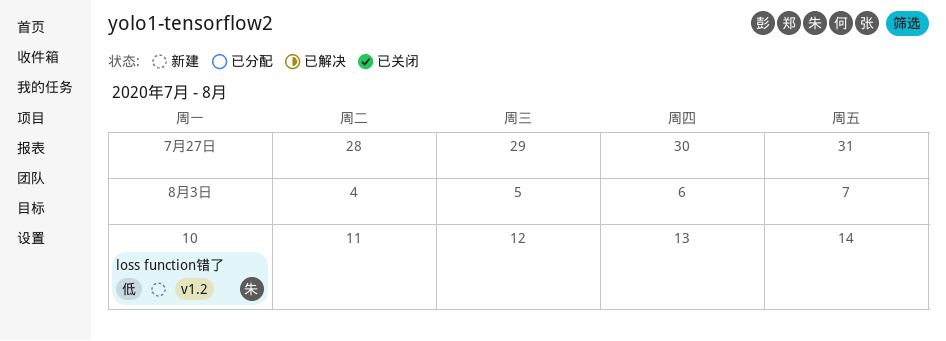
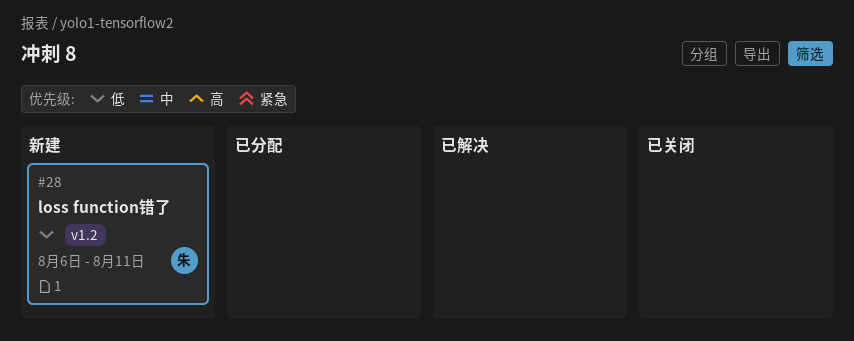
loss function错了, due: Aug 10 -> Aug 11

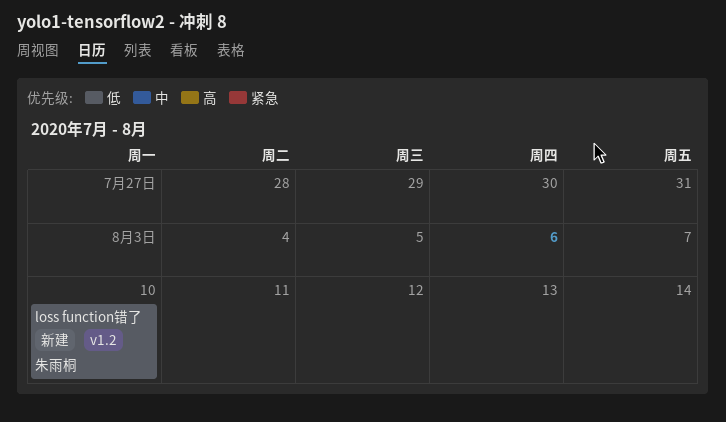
loss function错了, due: Aug 11 -> Aug 10

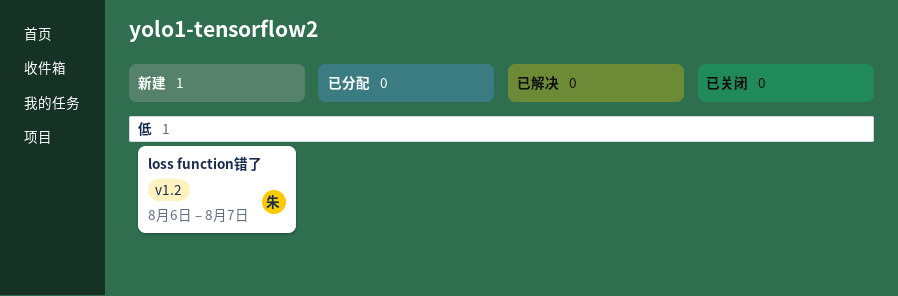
loss function错了, due: Aug 10 -> Aug 7

